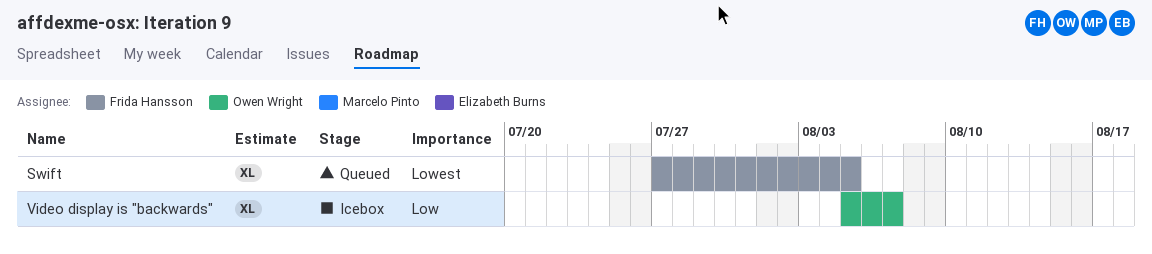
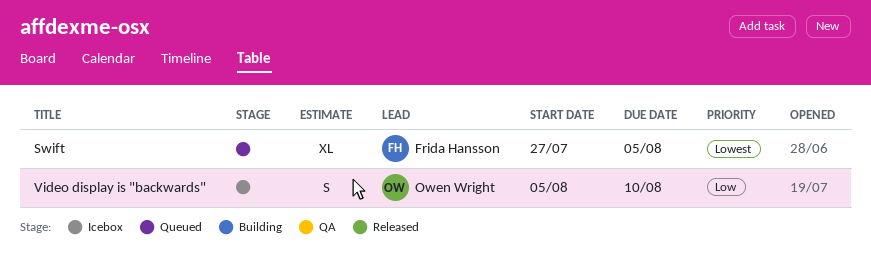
Video display is "backwards", estimate: XL -> S
Video display is "backwards", due: Aug 7 -> Aug 10

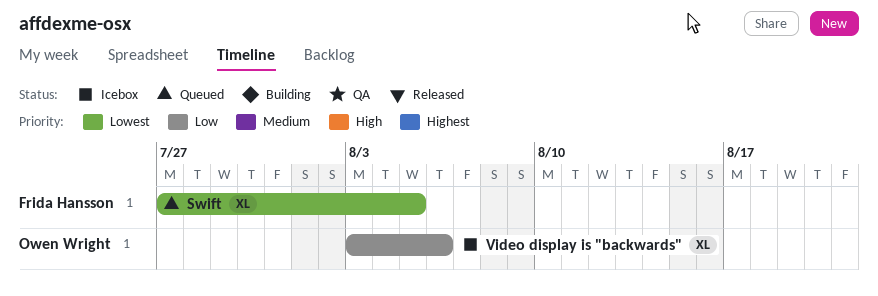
Video display is "backwards", estimate: S -> XL
Video display is "backwards", start: Aug 5 -> Aug 3
Video display is "backwards", due: Aug 10 -> Aug 6

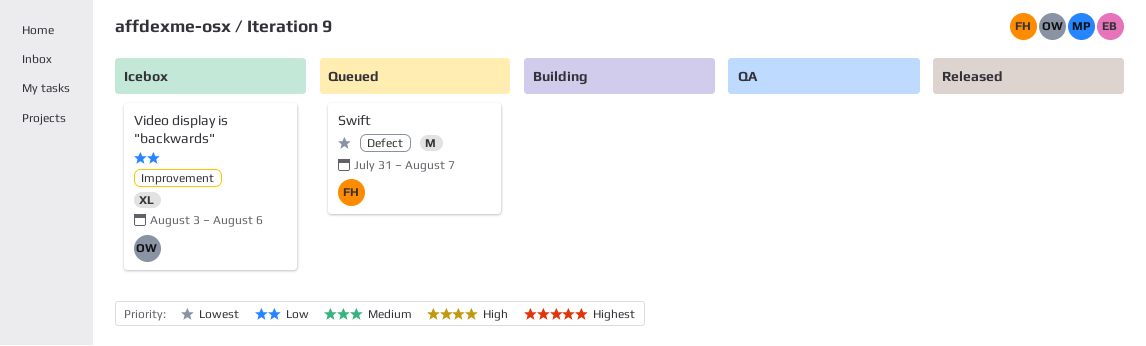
Swift, estimate: XL -> M
Swift, start: Jul 27 -> Jul 31
Swift, due: Aug 5 -> Aug 7

